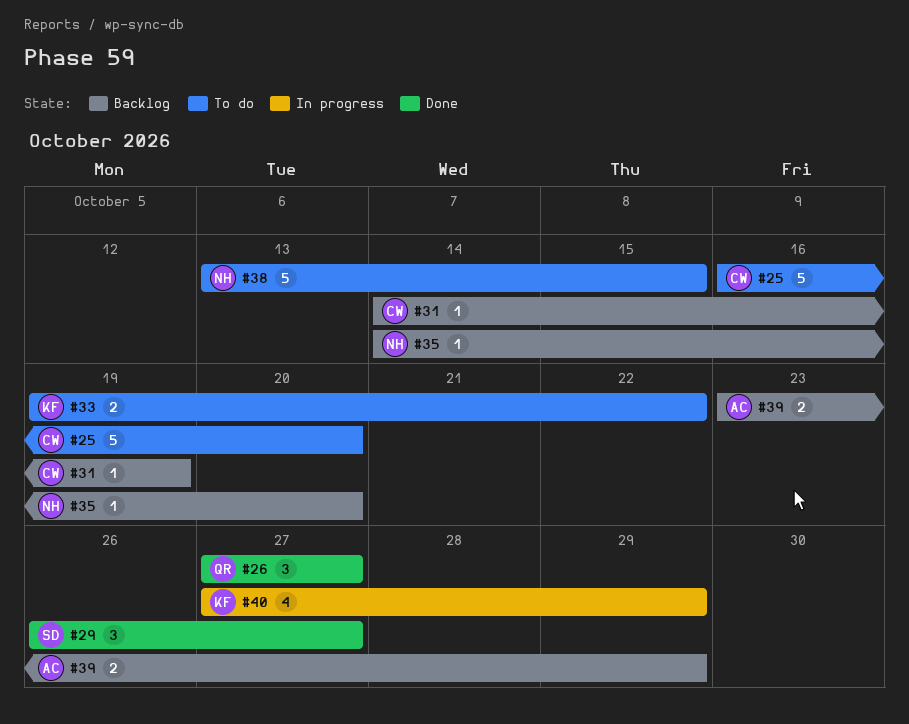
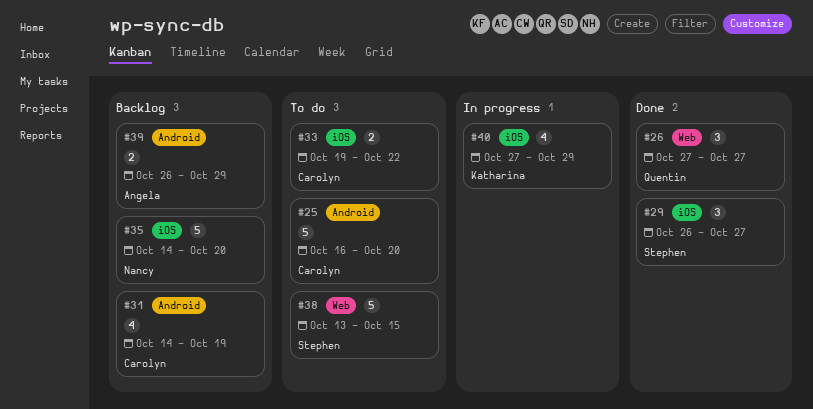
#31, estimate: 1 -> 4
#33, owner: Katharina -> Carolyn
#35, estimate: 1 -> 5
#38, owner: Nancy -> Stephen
#39, start: Oct 23 -> Oct 26

